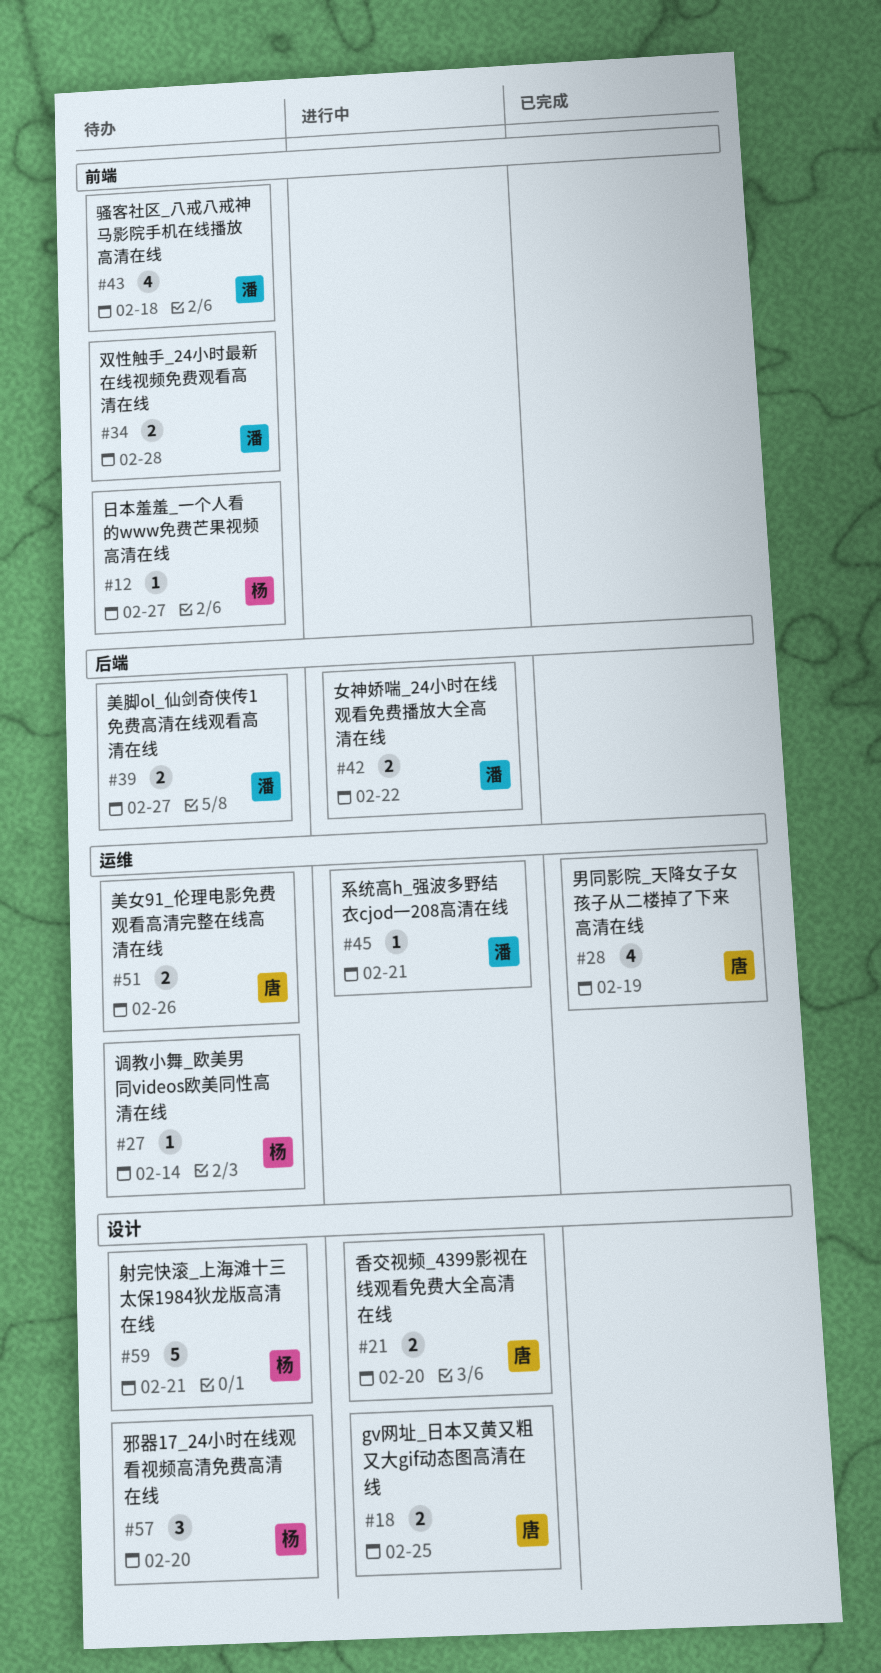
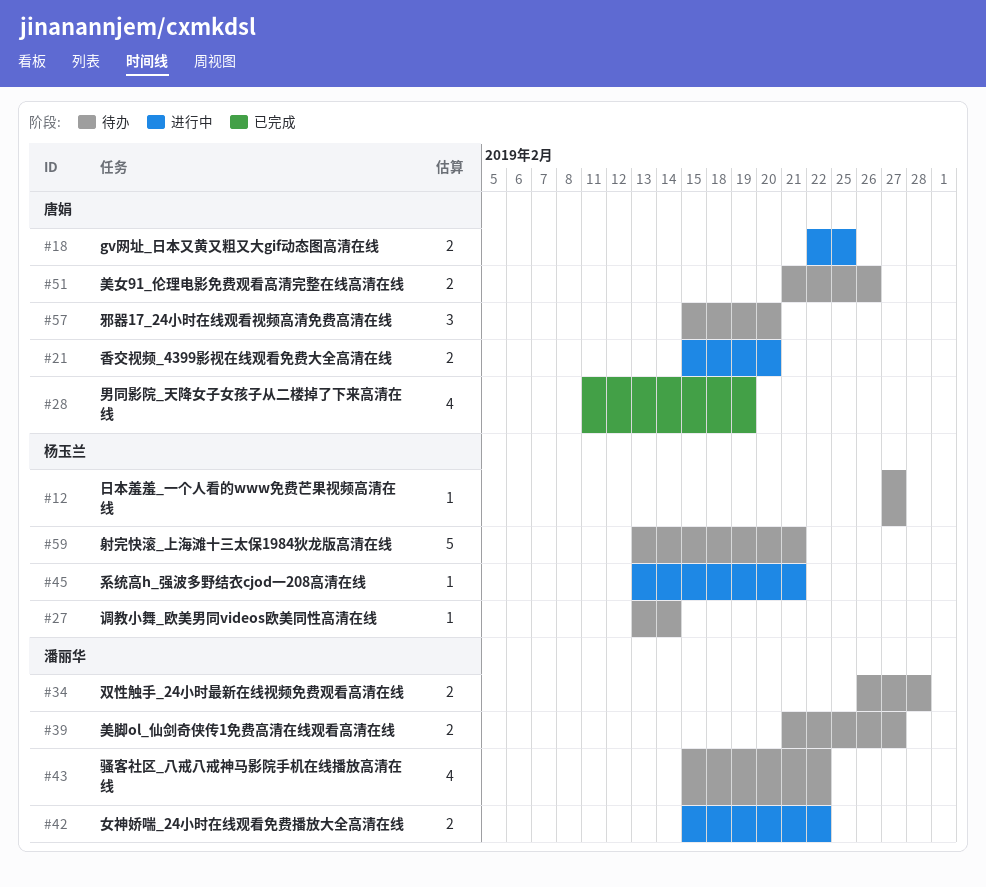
#43, due: Feb 18 -> Feb 22
#45, owner: 潘丽华 -> 杨玉兰
#57, owner: 杨玉兰 -> 唐娟

